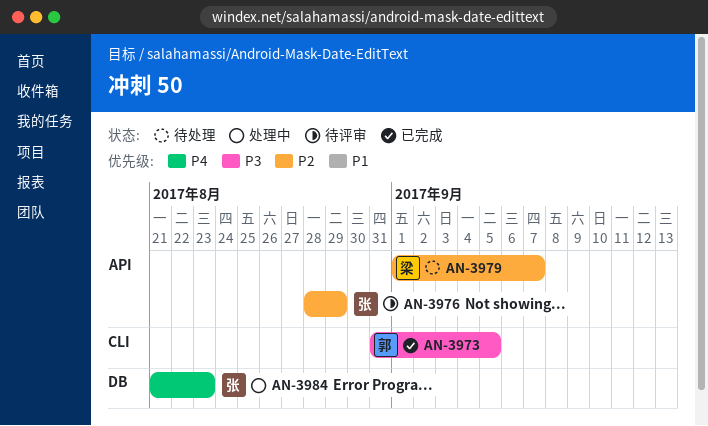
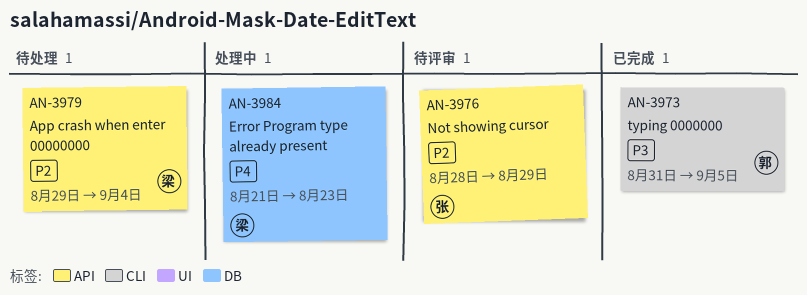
AN-3979, start: Sep 1 -> Aug 29
AN-3979, due: Sep 7 -> Sep 4
AN-3984, owner: 张 -> 梁

